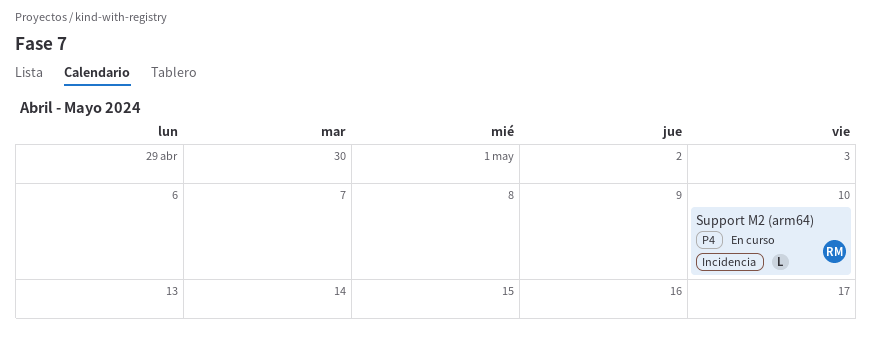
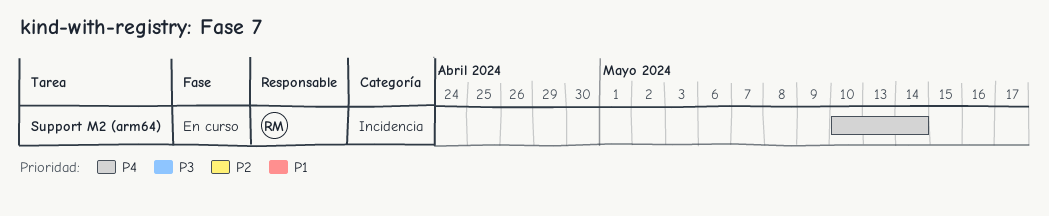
Support M2 (arm64), due: May 10 -> May 14

